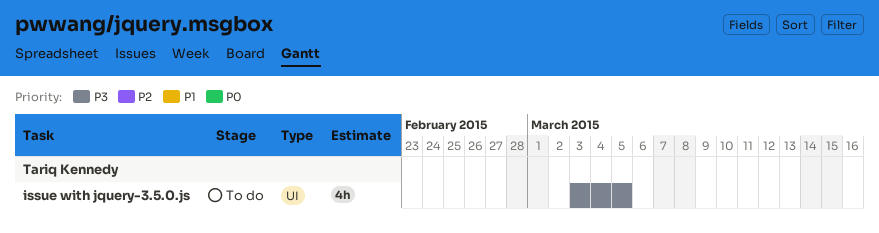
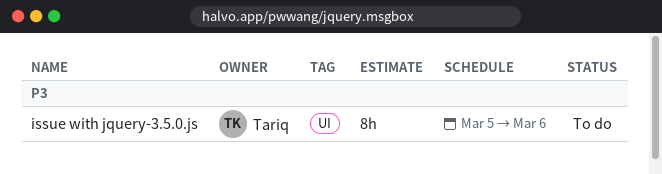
issue with jquery-3.5.0.js, estimate: 4h -> 8h
issue with jquery-3.5.0.js, start: Mar 3 -> Mar 5
issue with jquery-3.5.0.js, due: Mar 5 -> Mar 6

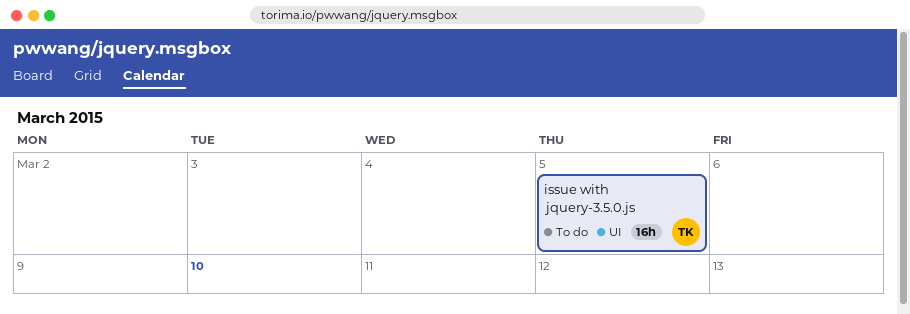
issue with jquery-3.5.0.js, estimate: 8h -> 16h
issue with jquery-3.5.0.js, due: Mar 6 -> Mar 5

